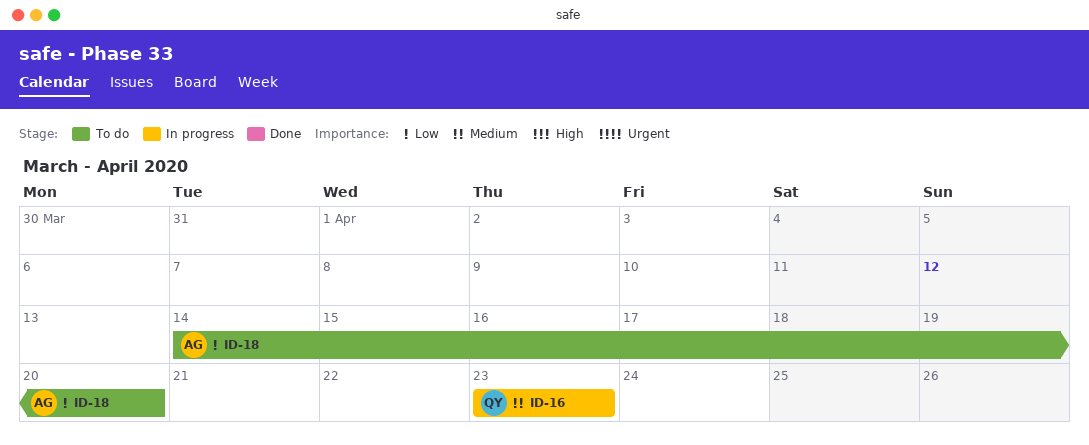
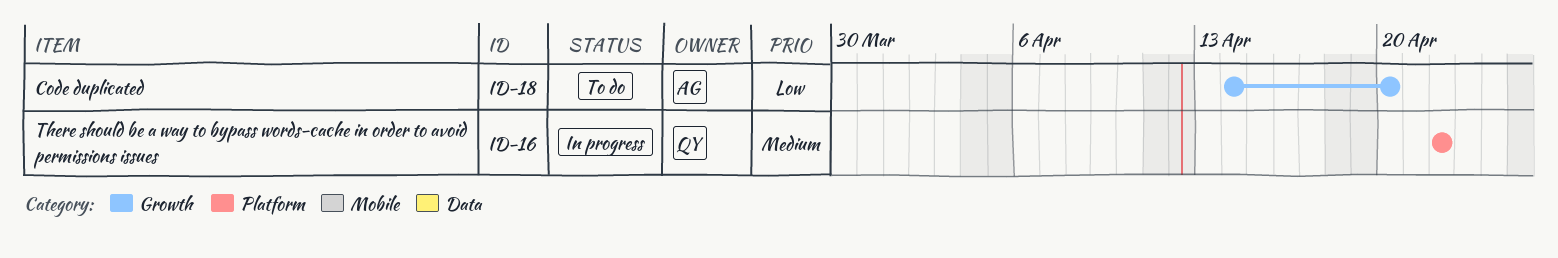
ID-16, start: Apr 23 -> Apr 22
ID-16, due: Apr 23 -> Apr 22

